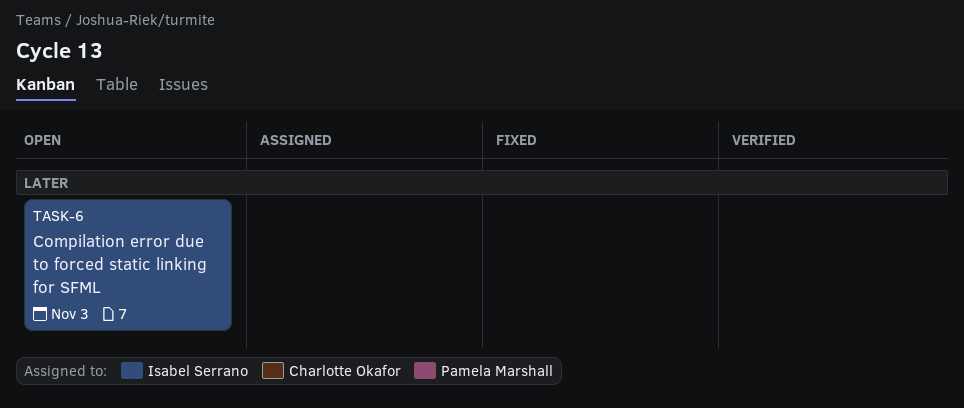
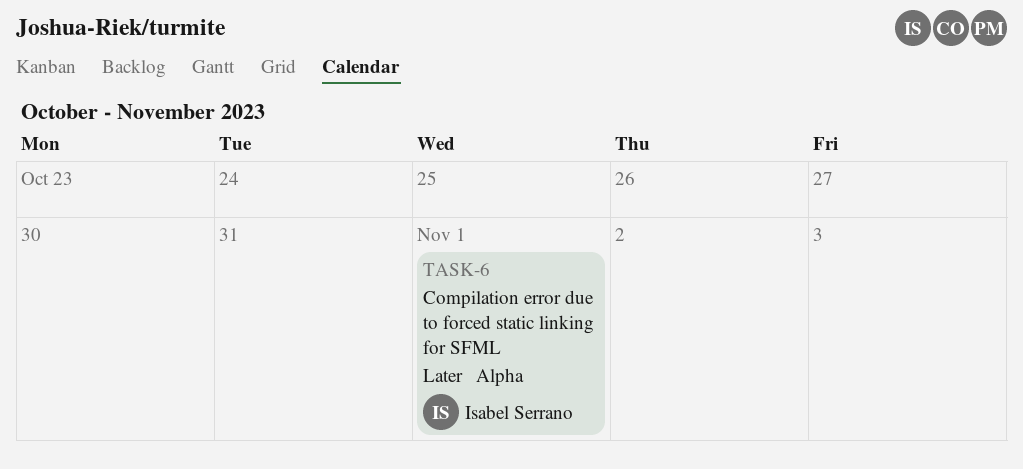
TASK-6, due: Nov 3 -> Nov 1

